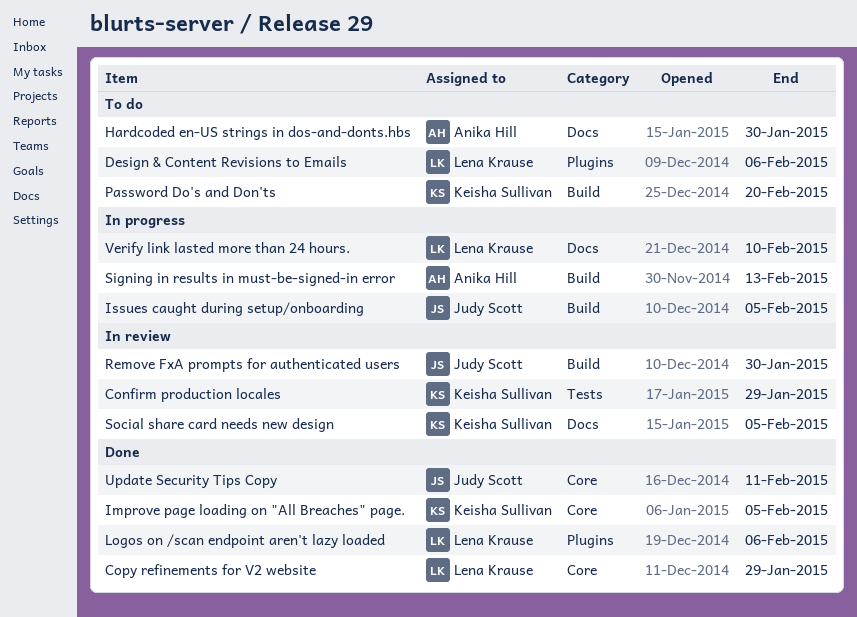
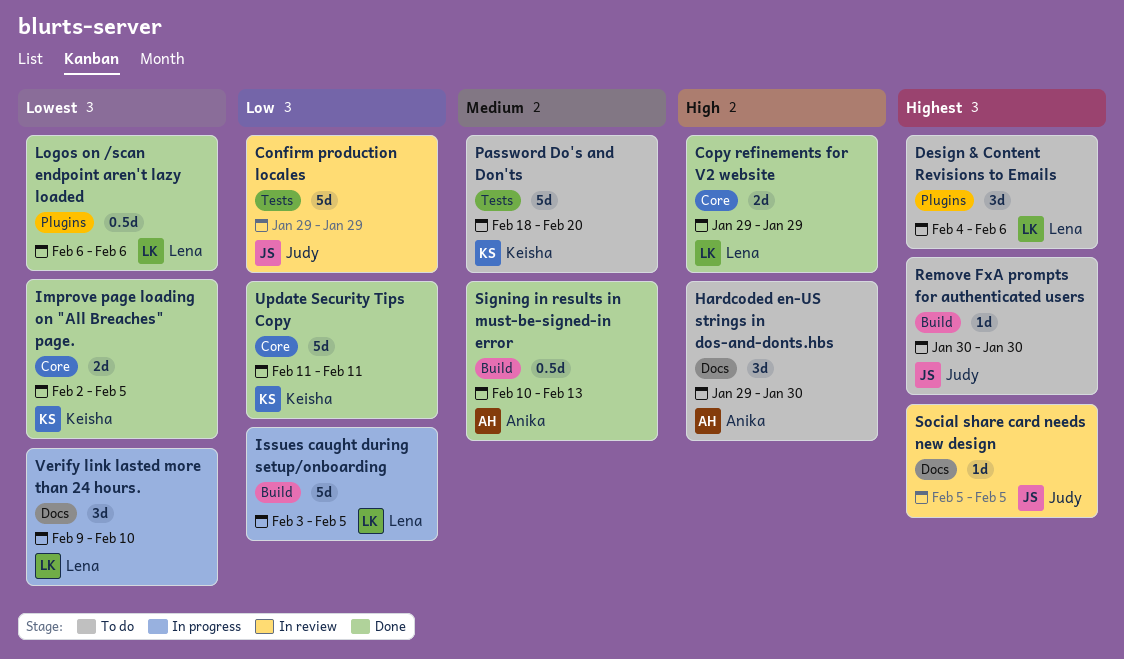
Confirm production locales, owner: Keisha Sullivan -> Judy Scott
Issues caught during setup/onboarding, owner: Judy Scott -> Lena Krause
Password Do's and Don'ts, label: Build -> Tests
Remove FxA prompts for authenticated users, status: In review -> To do
Signing in results in must-be-signed-in error, status: In progress -> Done
Social share card needs new design, owner: Keisha Sullivan -> Judy Scott
Update Security Tips Copy, owner: Judy Scott -> Keisha Sullivan

